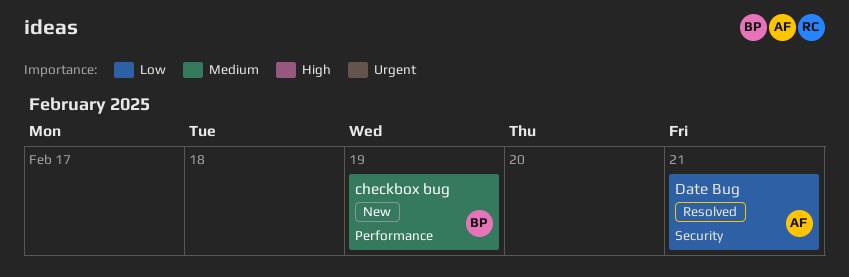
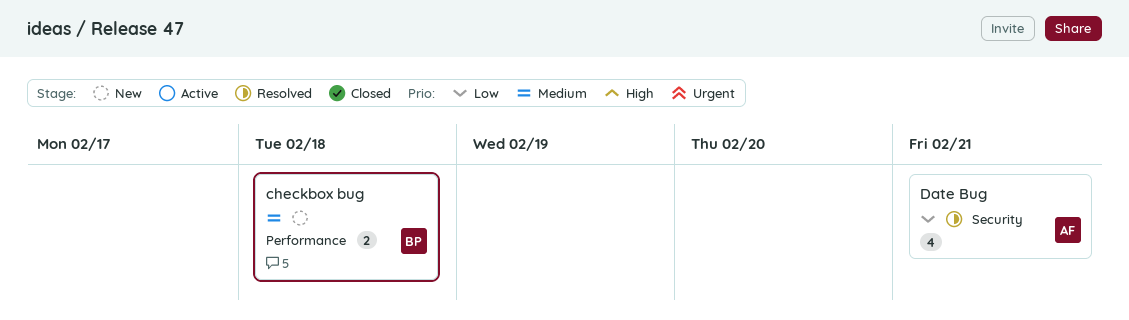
checkbox bug, due: Feb 19 -> Feb 18

